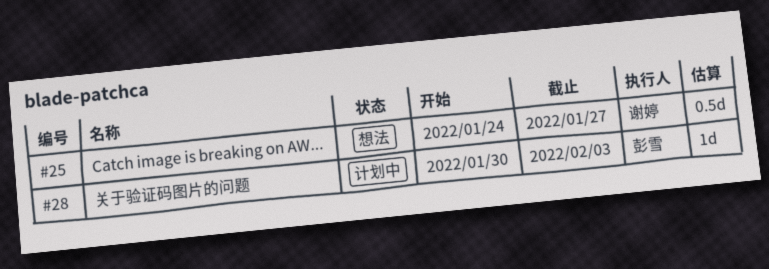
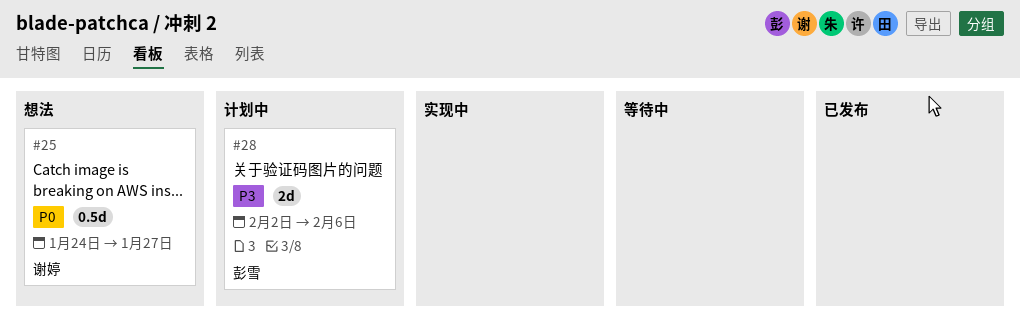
#28, estimate: 1d -> 2d
#28, start: Jan 30 -> Feb 2
#28, due: Feb 3 -> Feb 6

